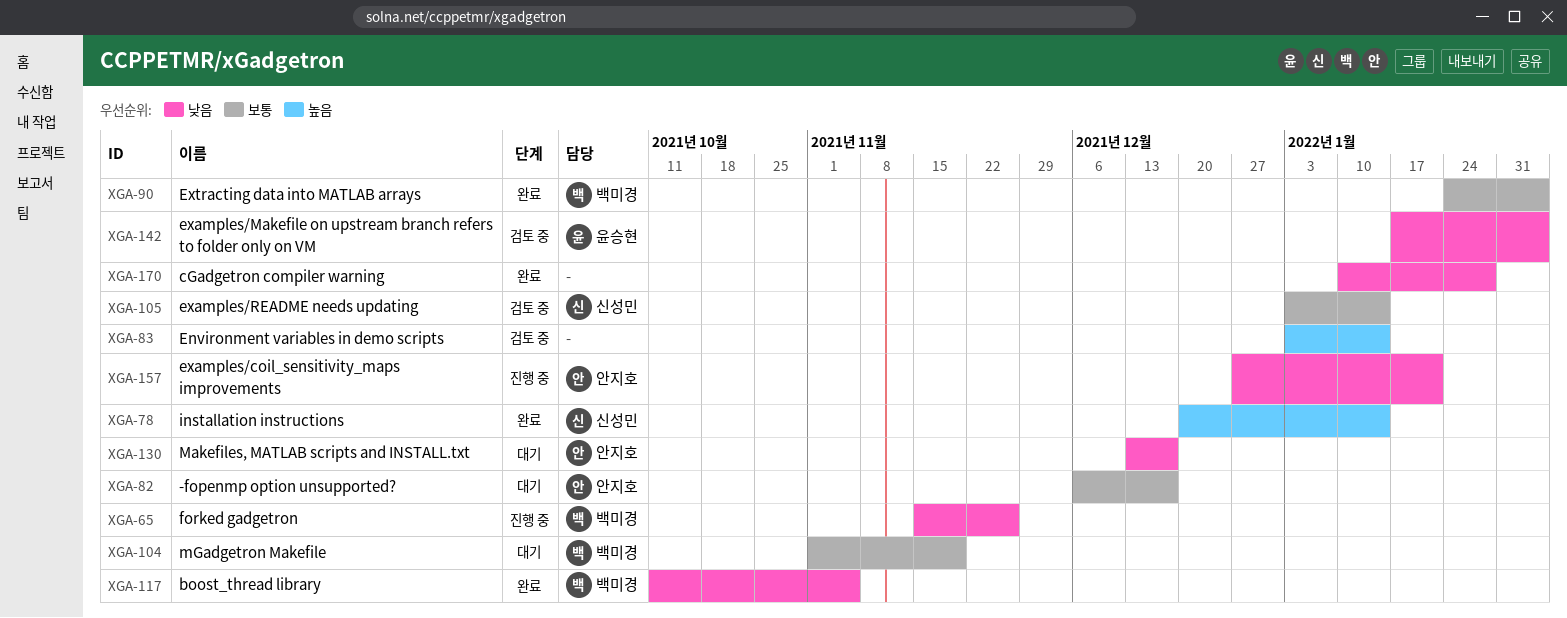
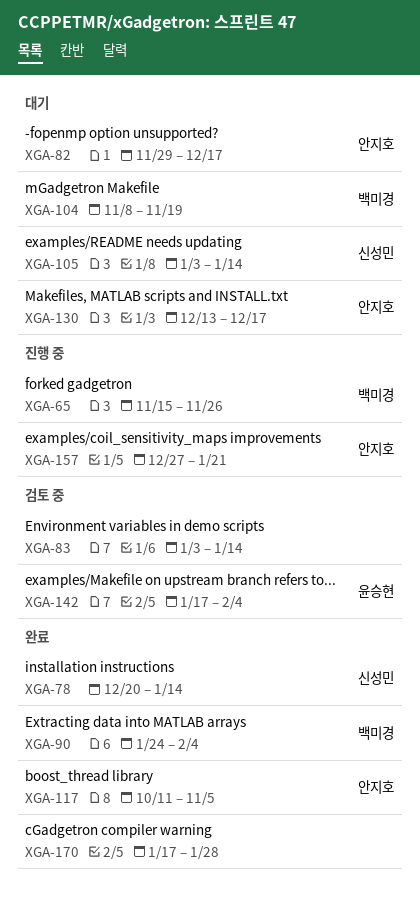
XGA-82, start: Dec 6 -> Nov 29
XGA-104, start: Nov 1 -> Nov 8
XGA-105, status: 검토 중 -> 대기
XGA-117, owner: 백미경 -> 안지호
XGA-170, start: Jan 10 -> Jan 17

